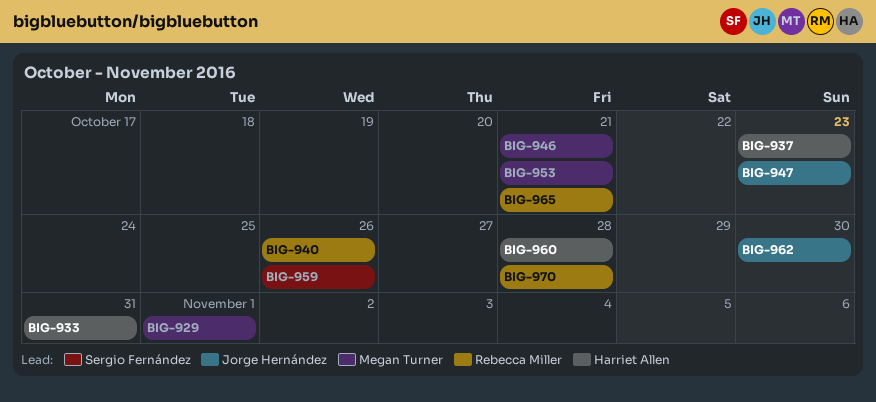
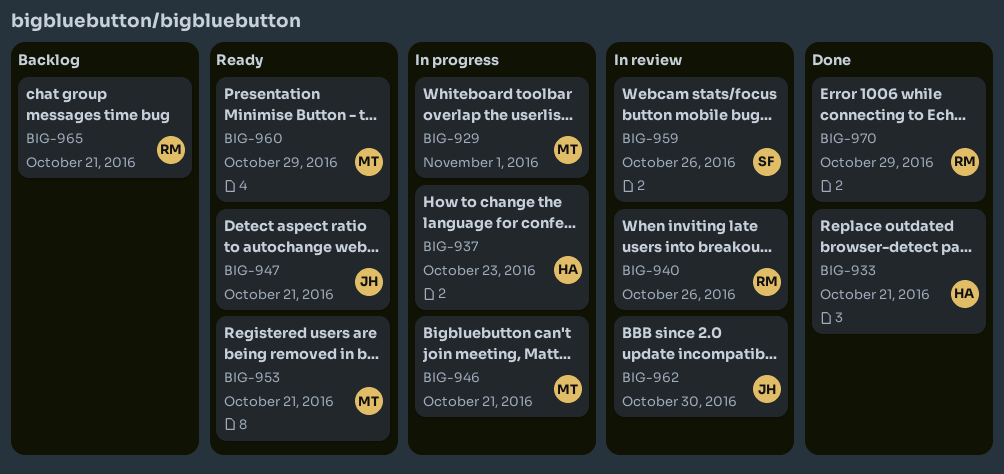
BIG-933, due: Oct 31 -> Oct 21
BIG-947, due: Oct 23 -> Oct 21
BIG-960, owner: Harriet Allen -> Megan Turner
BIG-960, due: Oct 28 -> Oct 29
BIG-970, due: Oct 28 -> Oct 29

